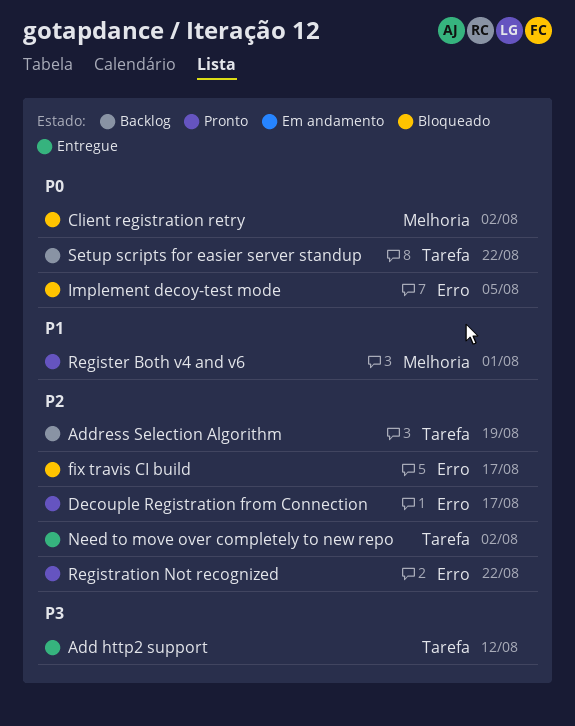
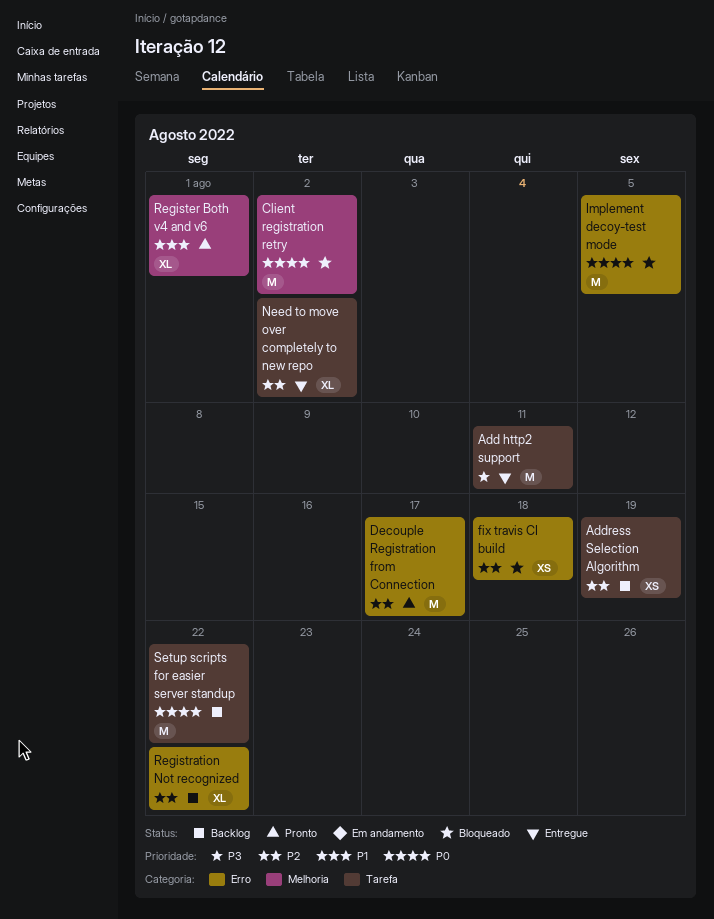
Add http2 support, due: Aug 12 -> Aug 11
fix travis CI build, due: Aug 17 -> Aug 18
Registration Not recognized, status: Pronto -> Backlog

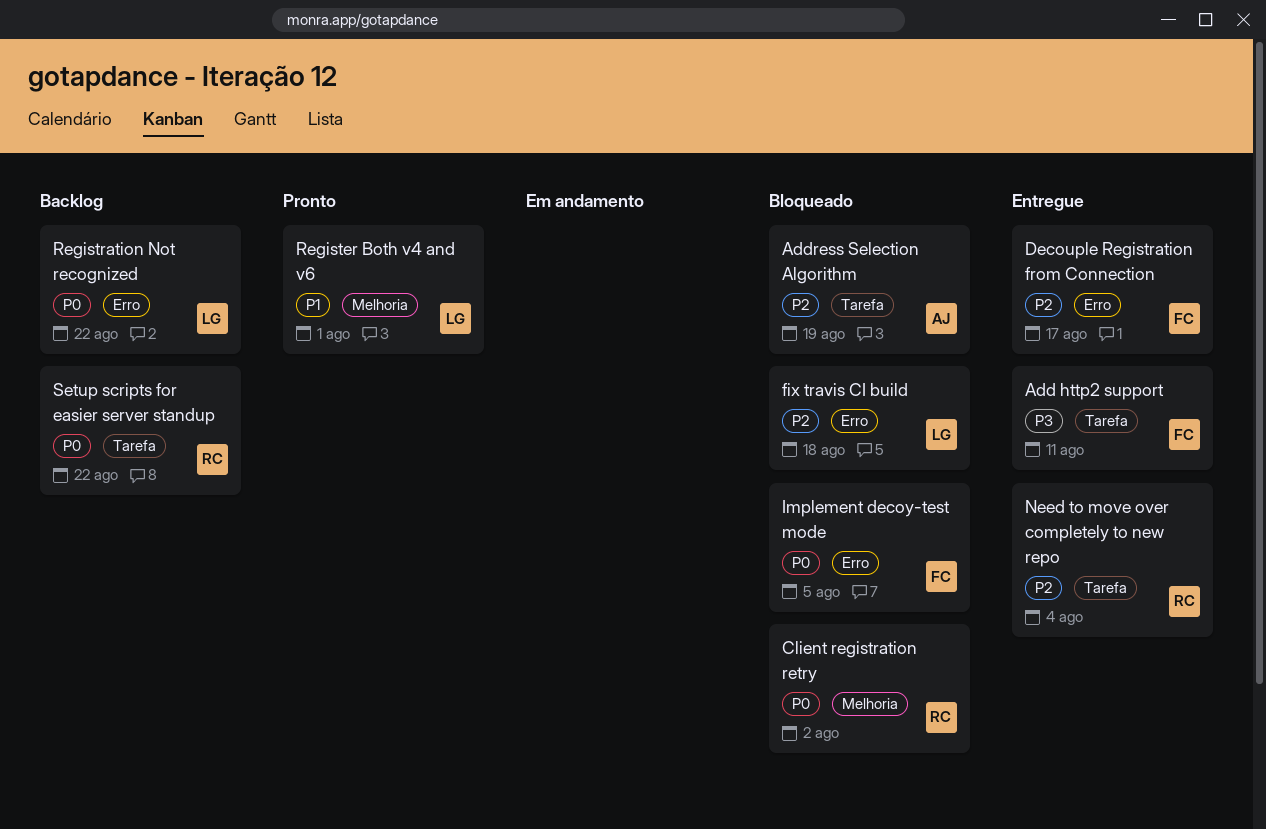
Address Selection Algorithm, status: Backlog -> Bloqueado
Decouple Registration from Connection, status: Pronto -> Entregue
Need to move over completely to new repo, due: Aug 2 -> Aug 4
Registration Not recognized, priority: P2 -> P0

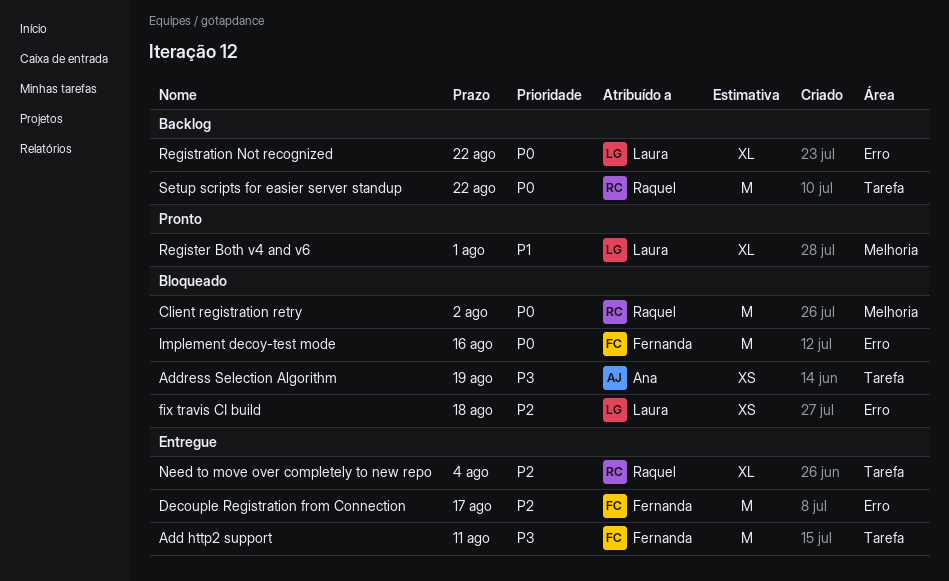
Address Selection Algorithm, priority: P2 -> P3
Implement decoy-test mode, due: Aug 5 -> Aug 16

